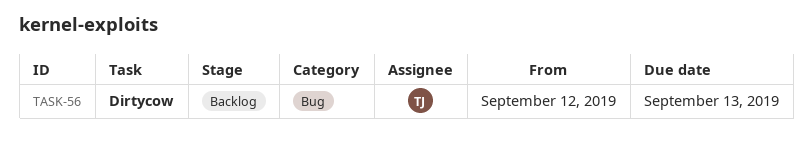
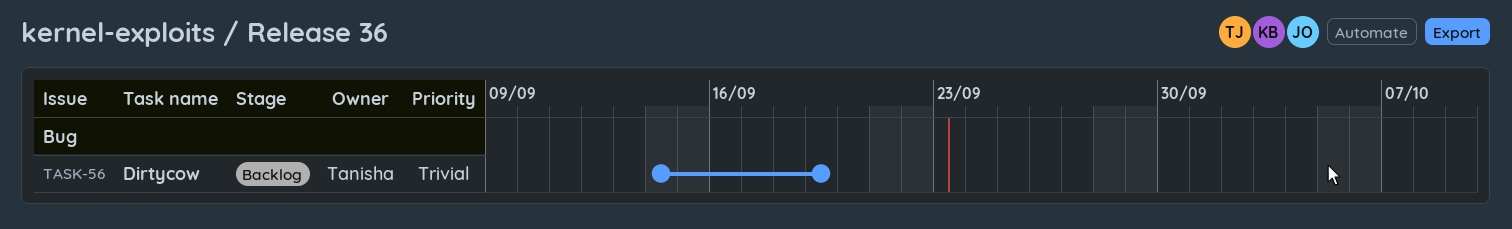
TASK-56, start: Sep 12 -> Sep 14
TASK-56, due: Sep 13 -> Sep 19

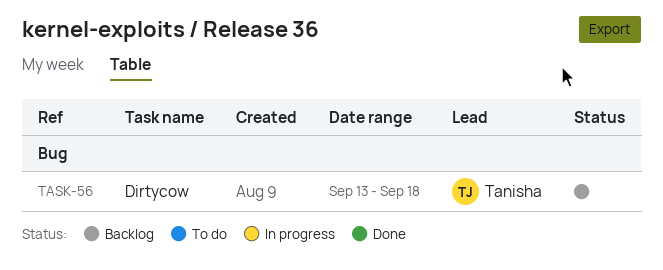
TASK-56, start: Sep 14 -> Sep 13
TASK-56, due: Sep 19 -> Sep 18

